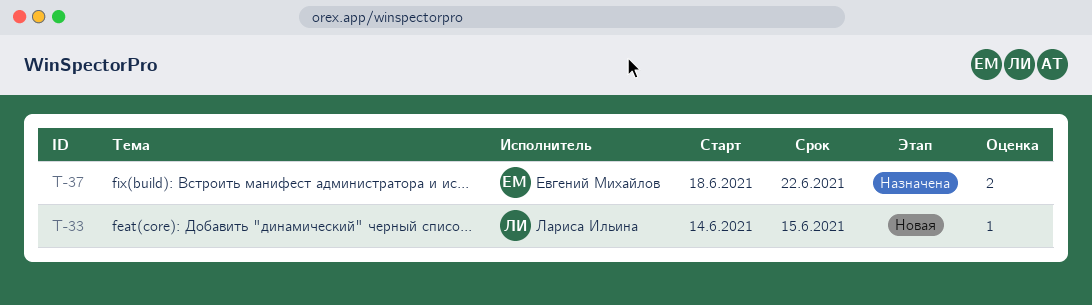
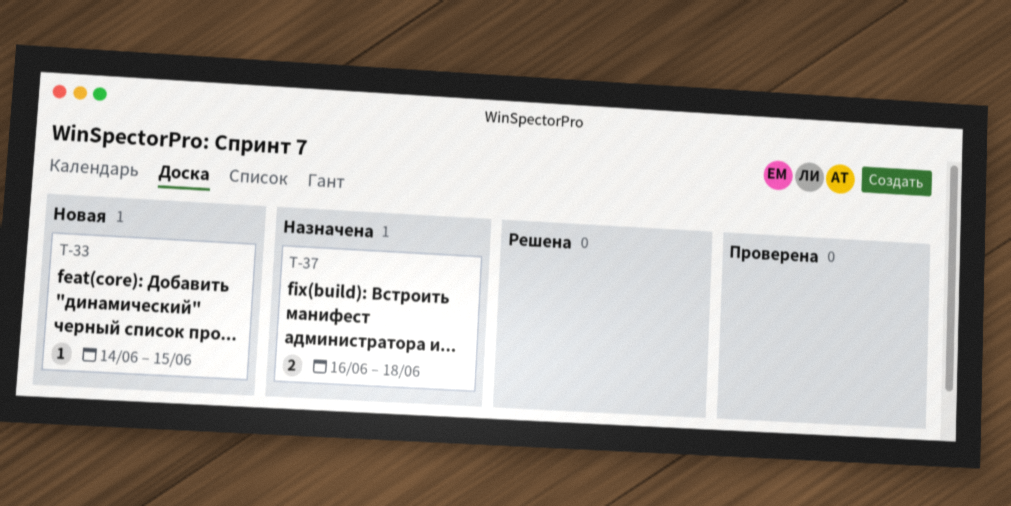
T-37, start: Jun 18 -> Jun 16
T-37, due: Jun 22 -> Jun 18

